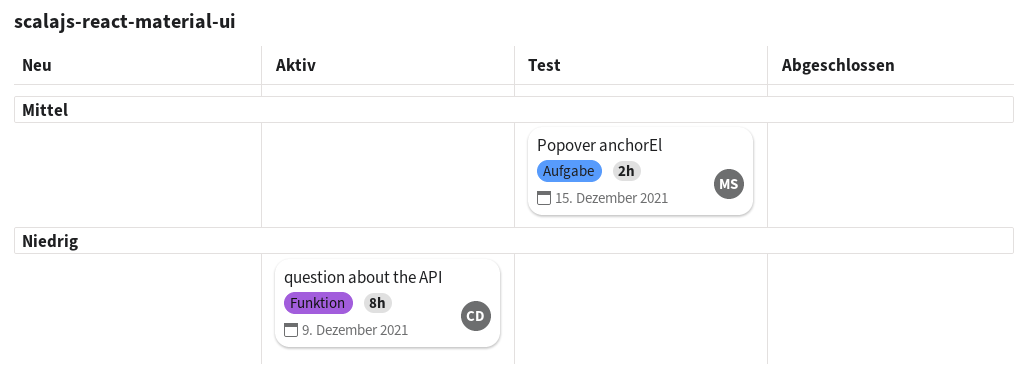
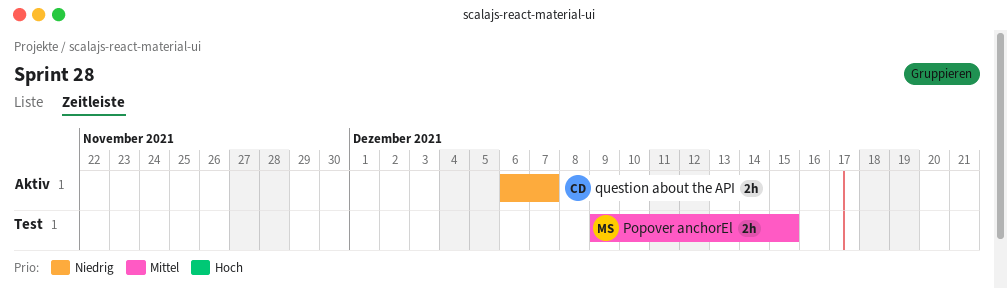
question about the API, estimate: 8h -> 2h
question about the API, due: Dec 9 -> Dec 7

